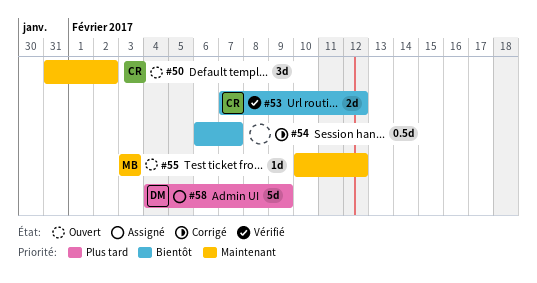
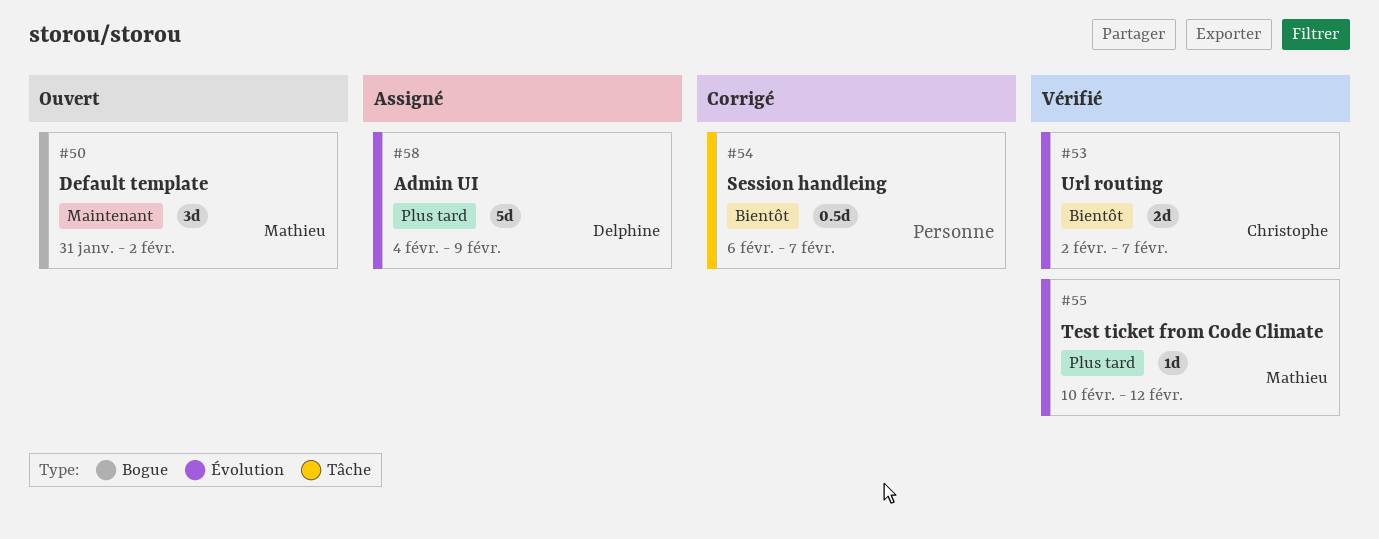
#50, owner: Christophe -> Mathieu
#53, start: Feb 7 -> Feb 2
#53, due: Feb 12 -> Feb 7
#55, status: Ouvert -> Vérifié
#55, priority: Maintenant -> Plus tard

